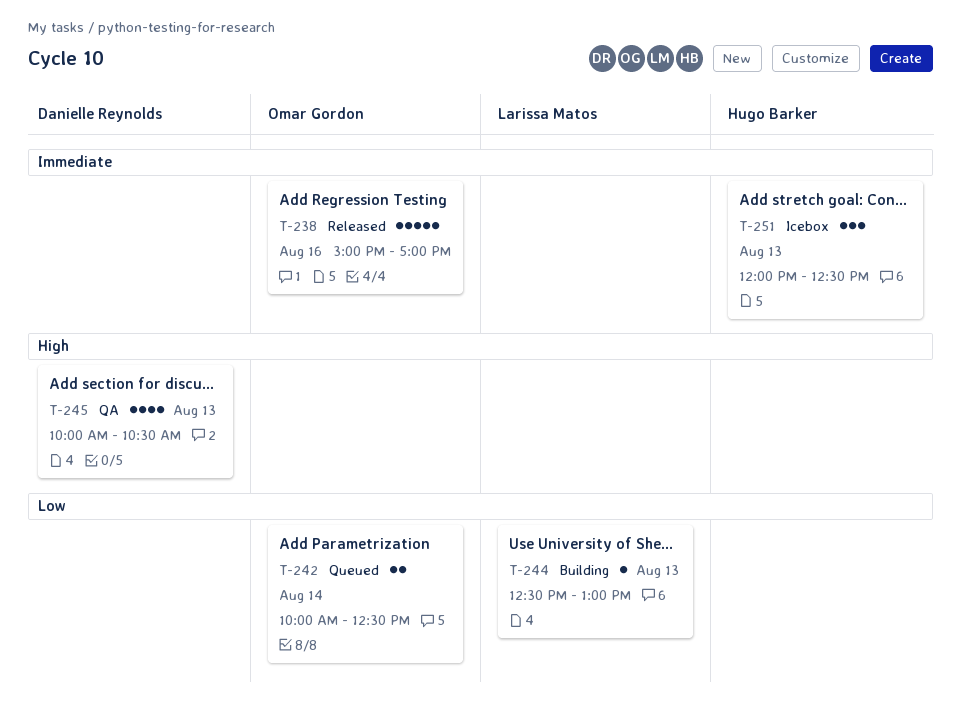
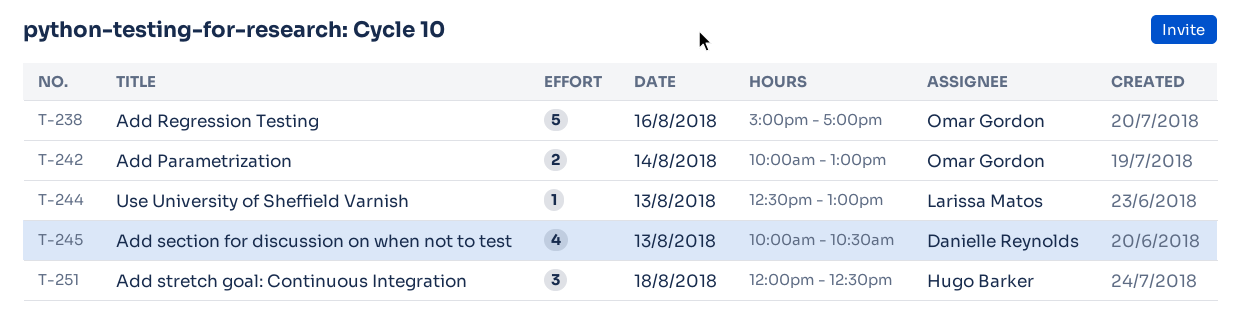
T-242, ends: 12:30 -> 13:00
T-251, day: Aug 13 -> Aug 18

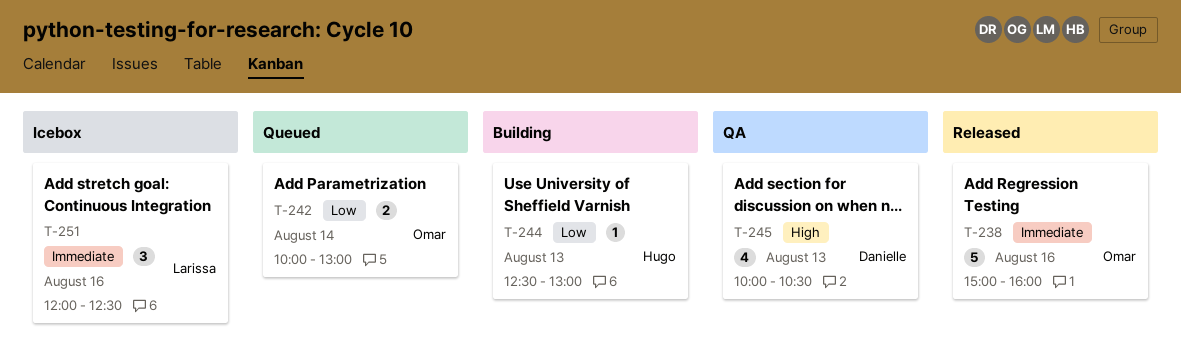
T-238, ends: 17:00 -> 16:00
T-244, owner: Larissa Matos -> Hugo Barker
T-251, owner: Hugo Barker -> Larissa Matos
T-251, day: Aug 18 -> Aug 16

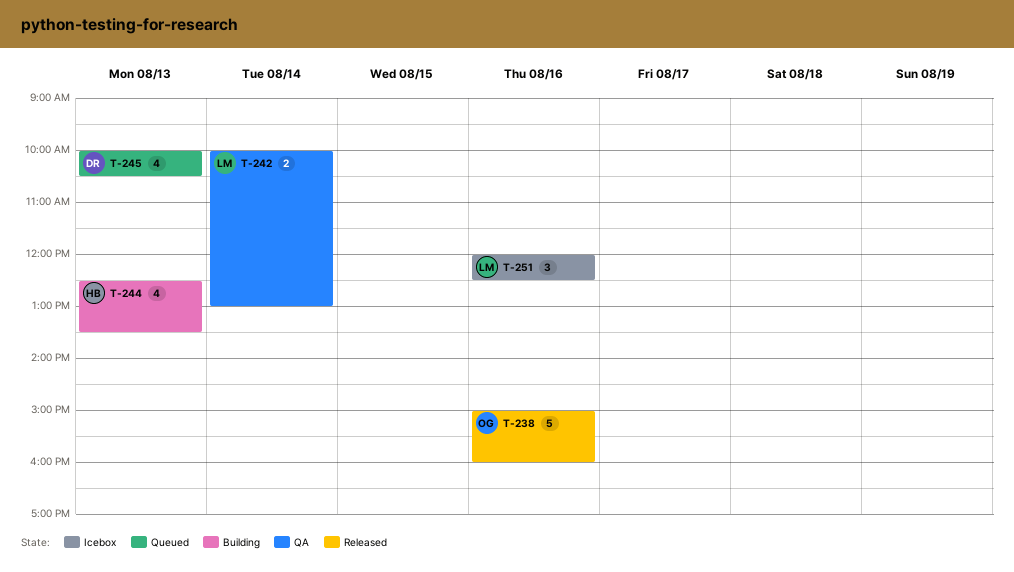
T-242, status: Queued -> QA
T-242, owner: Omar -> Larissa
T-244, estimate: 1 -> 4
T-244, ends: 13:00 -> 13:30
T-245, status: QA -> Queued

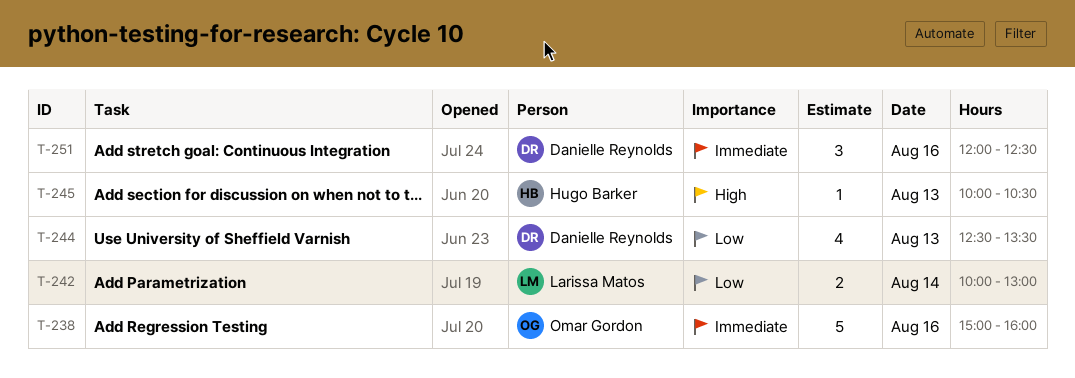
T-244, owner: Hugo Barker -> Danielle Reynolds
T-245, owner: Danielle Reynolds -> Hugo Barker
T-245, estimate: 4 -> 1
T-251, owner: Larissa Matos -> Danielle Reynolds

